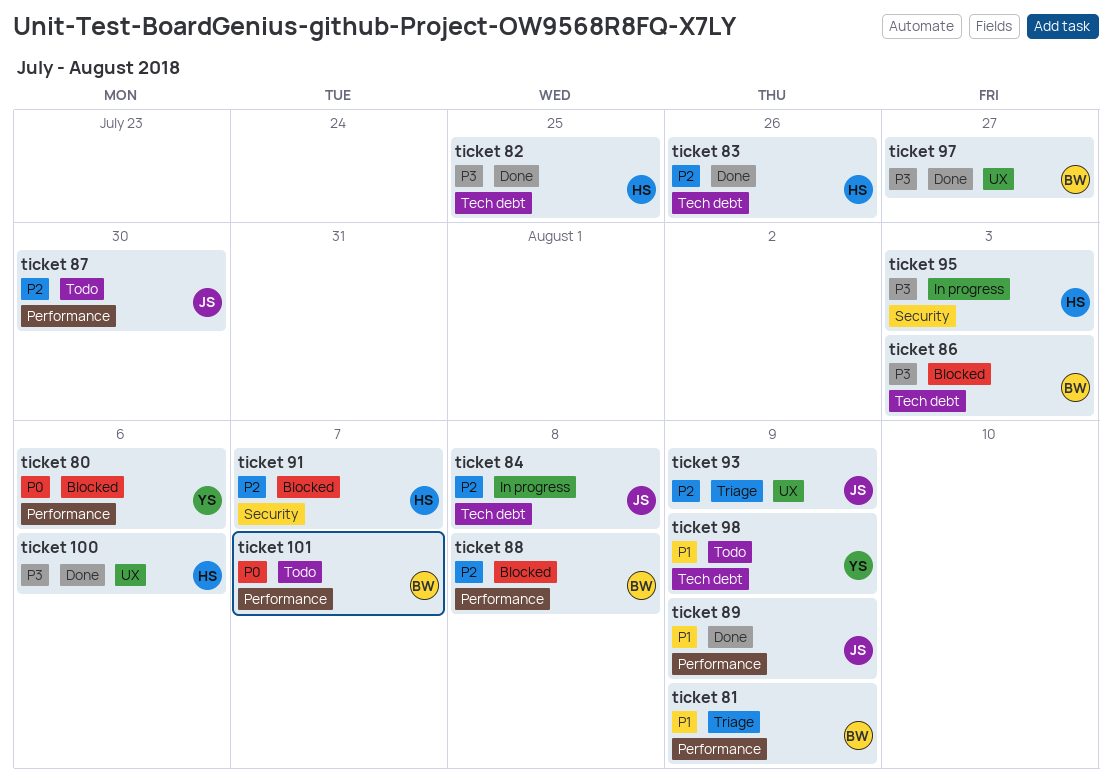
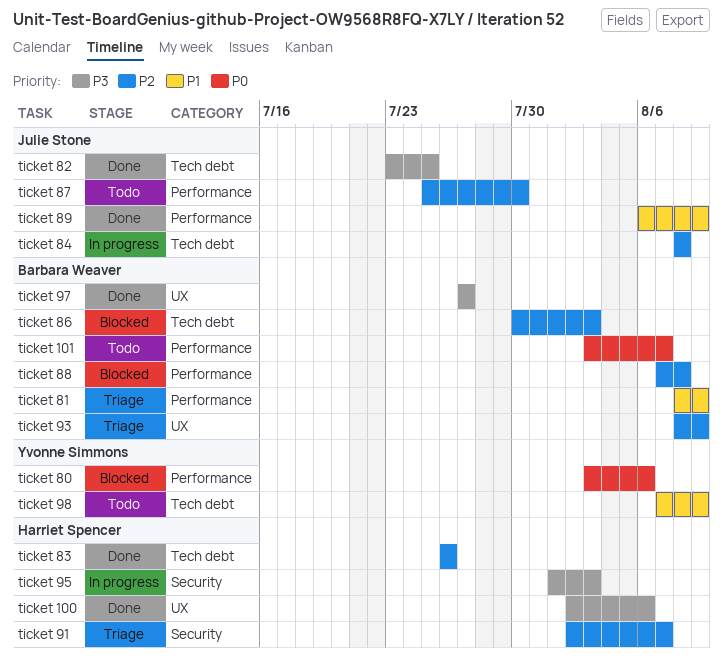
ticket 82, owner: Harriet Spencer -> Julie Stone
ticket 86, priority: P3 -> P2
ticket 91, status: Blocked -> Triage
ticket 93, owner: Julie Stone -> Barbara Weaver

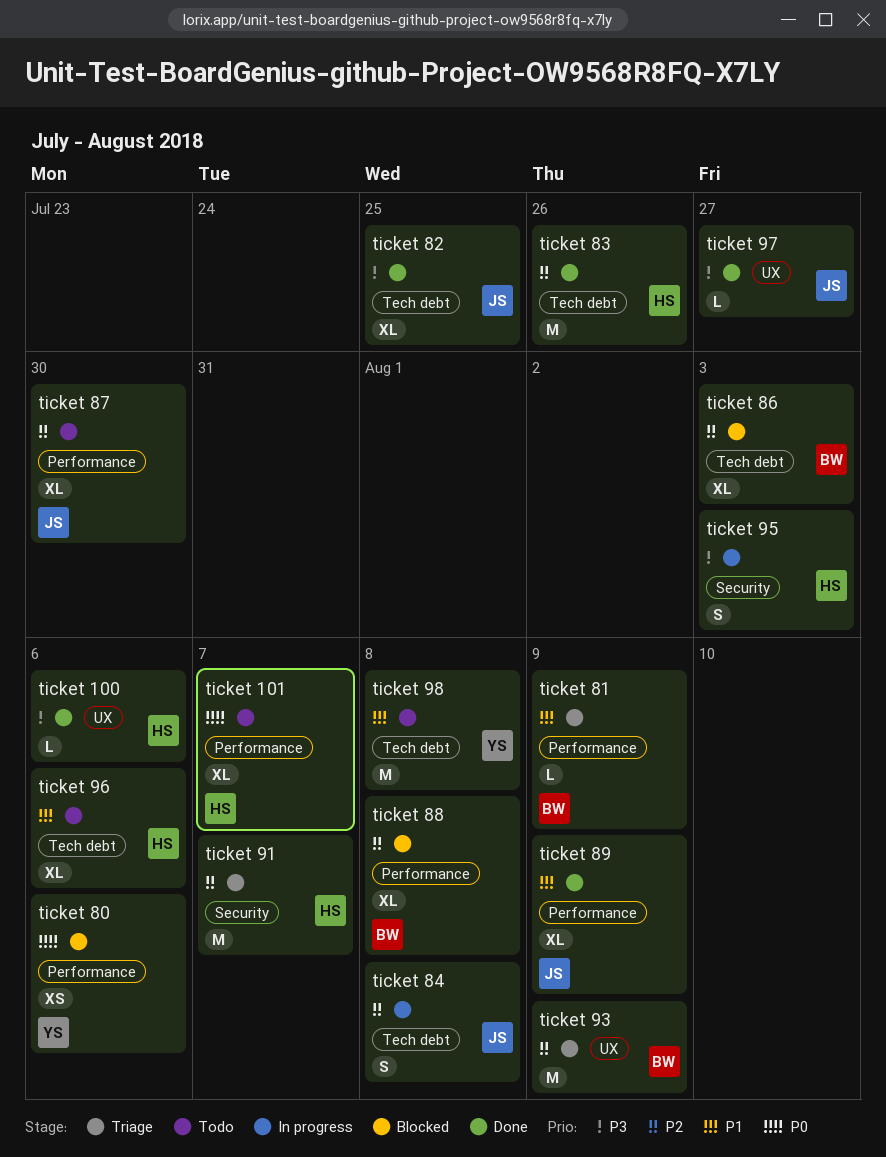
ticket 101, owner: Barbara Weaver -> Harriet Spencer
ticket 96: none -> present
ticket 97, owner: Barbara Weaver -> Julie Stone
ticket 98, due: Aug 9 -> Aug 8

